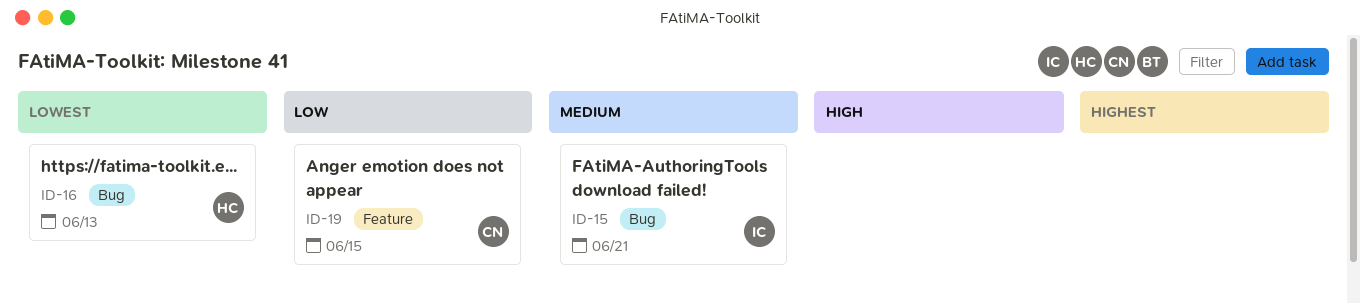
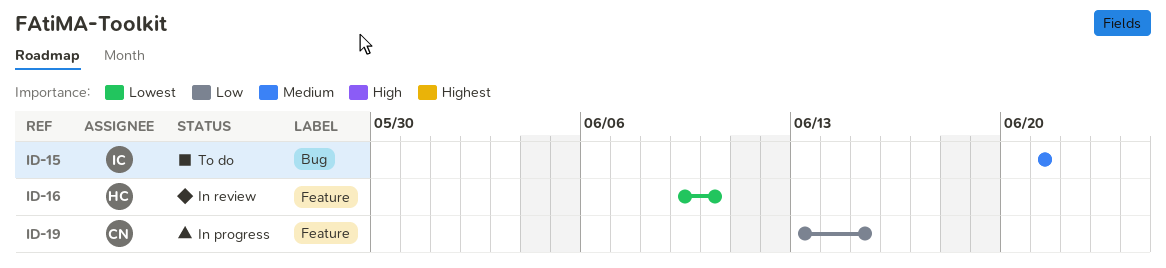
ID-16, label: Bug -> Feature
ID-16, due: Jun 13 -> Jun 10

